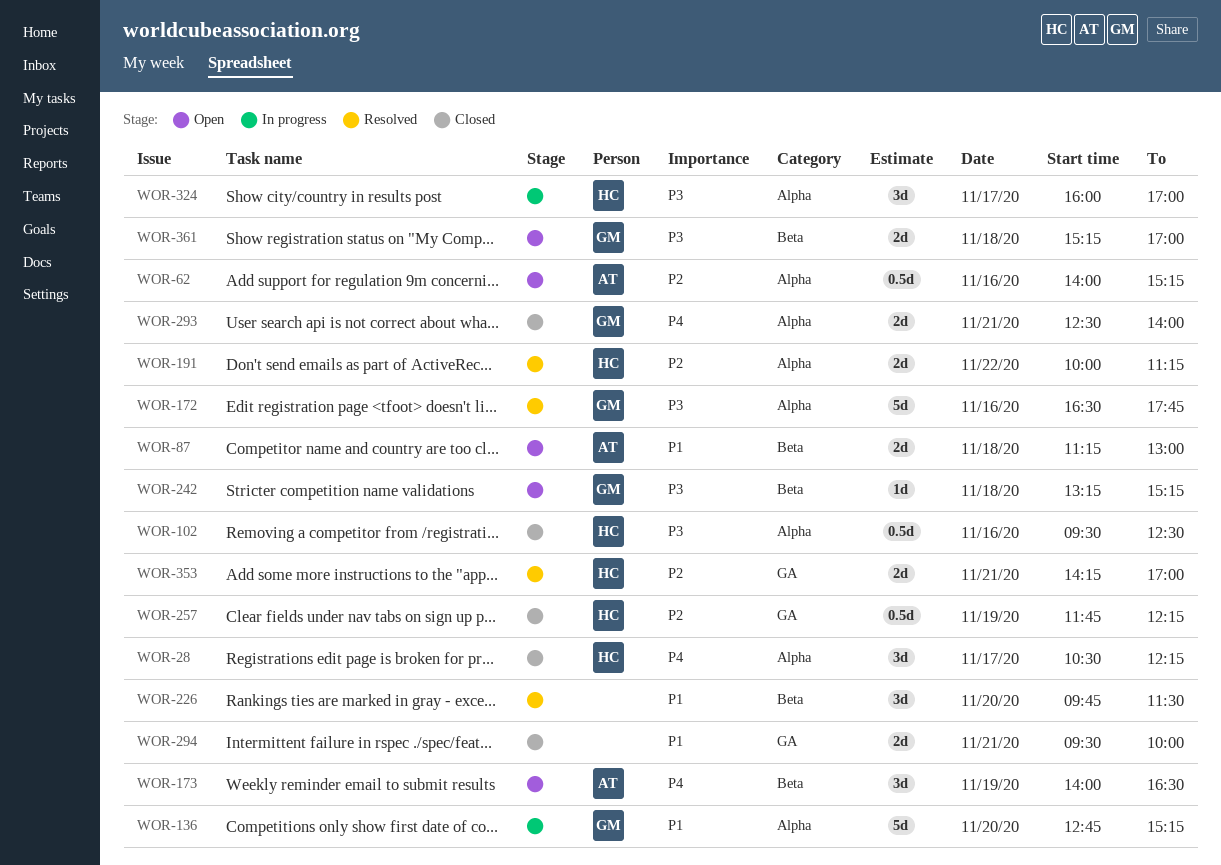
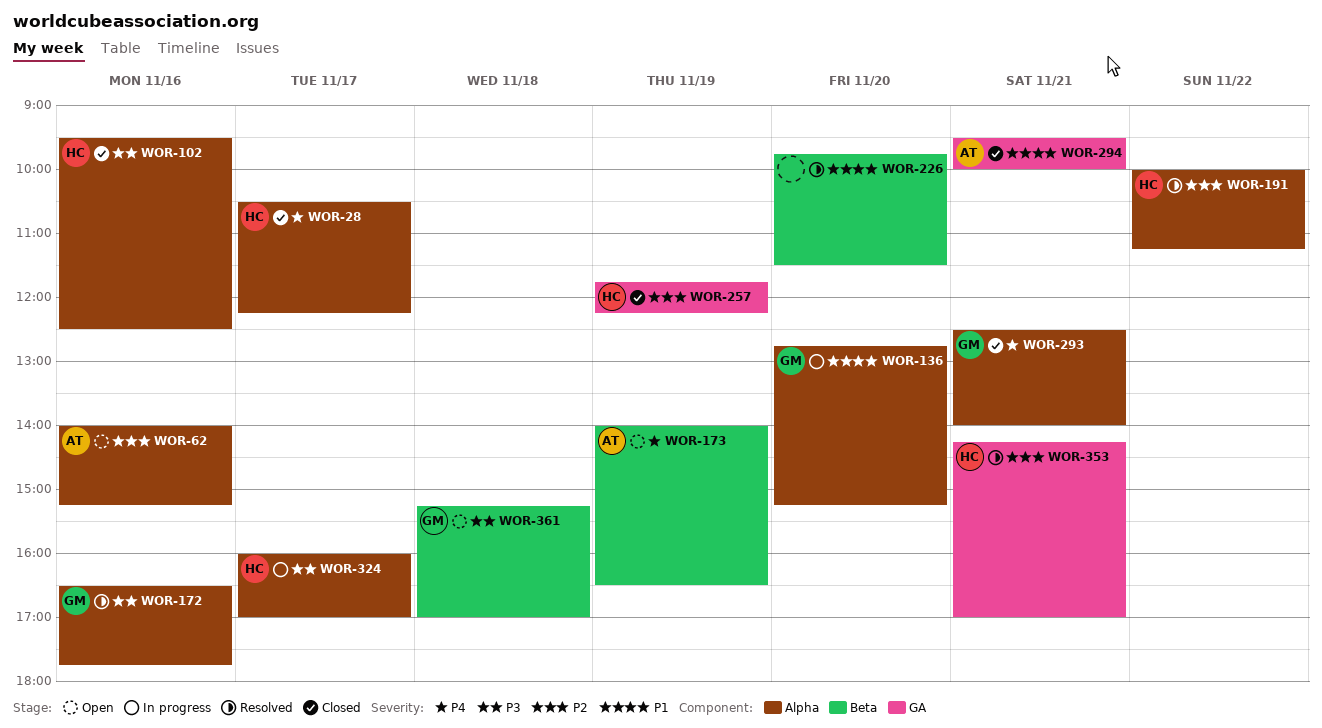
WOR-87: present -> none
WOR-242: present -> none
WOR-294, owner: none -> AT

